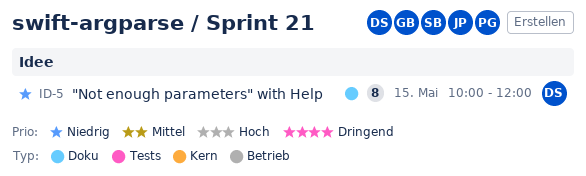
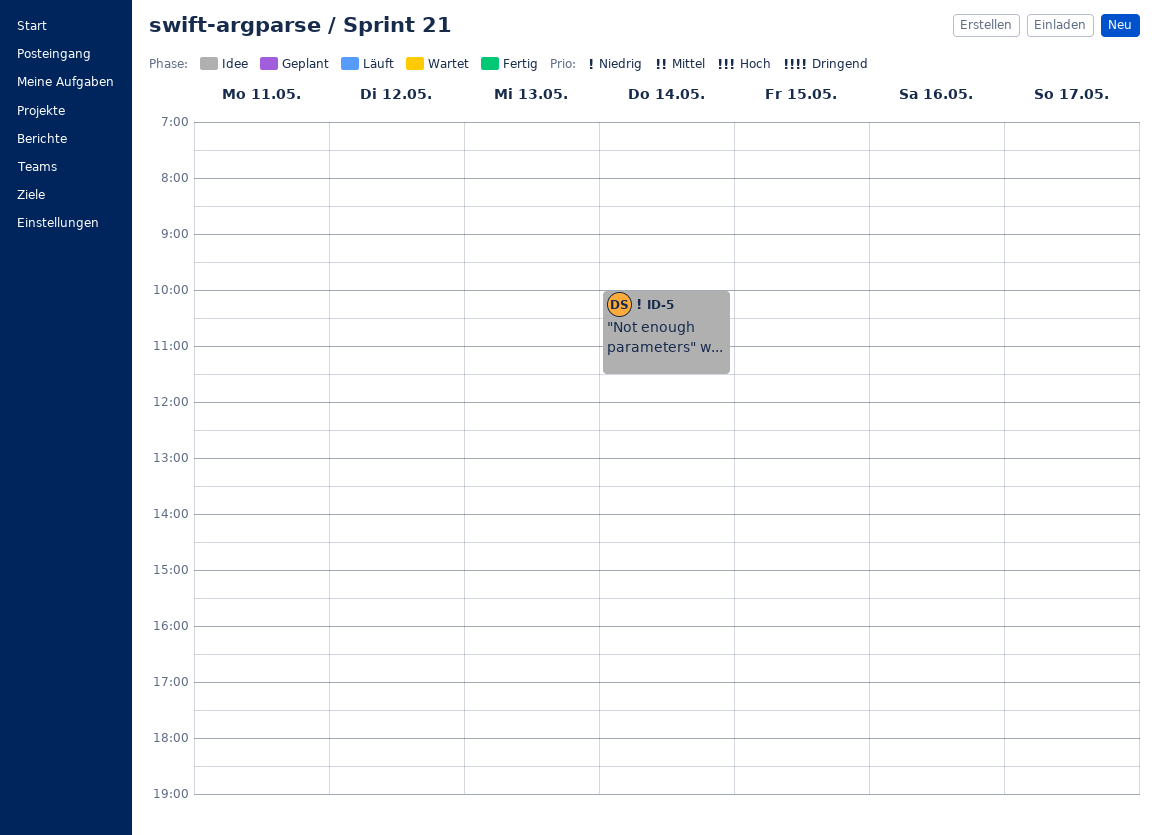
ID-5, day: May 15 -> May 14
ID-5, ends: 12:00 -> 11:30

